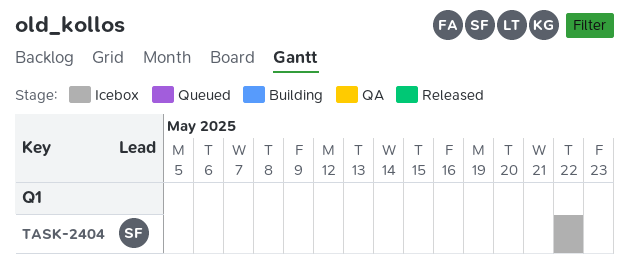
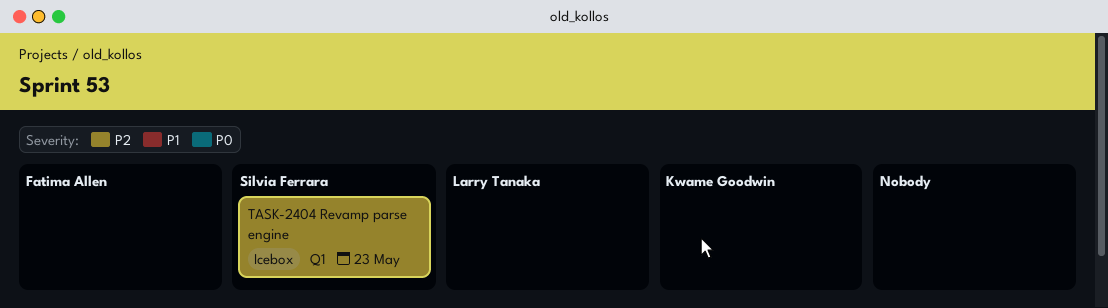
TASK-2404, due: May 22 -> May 23

